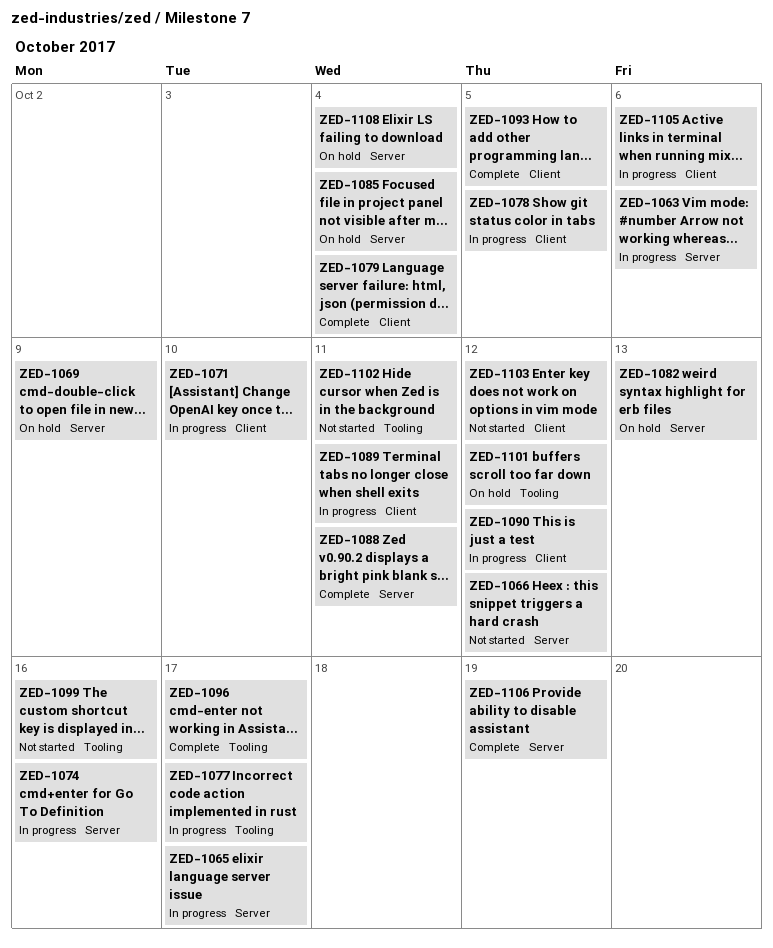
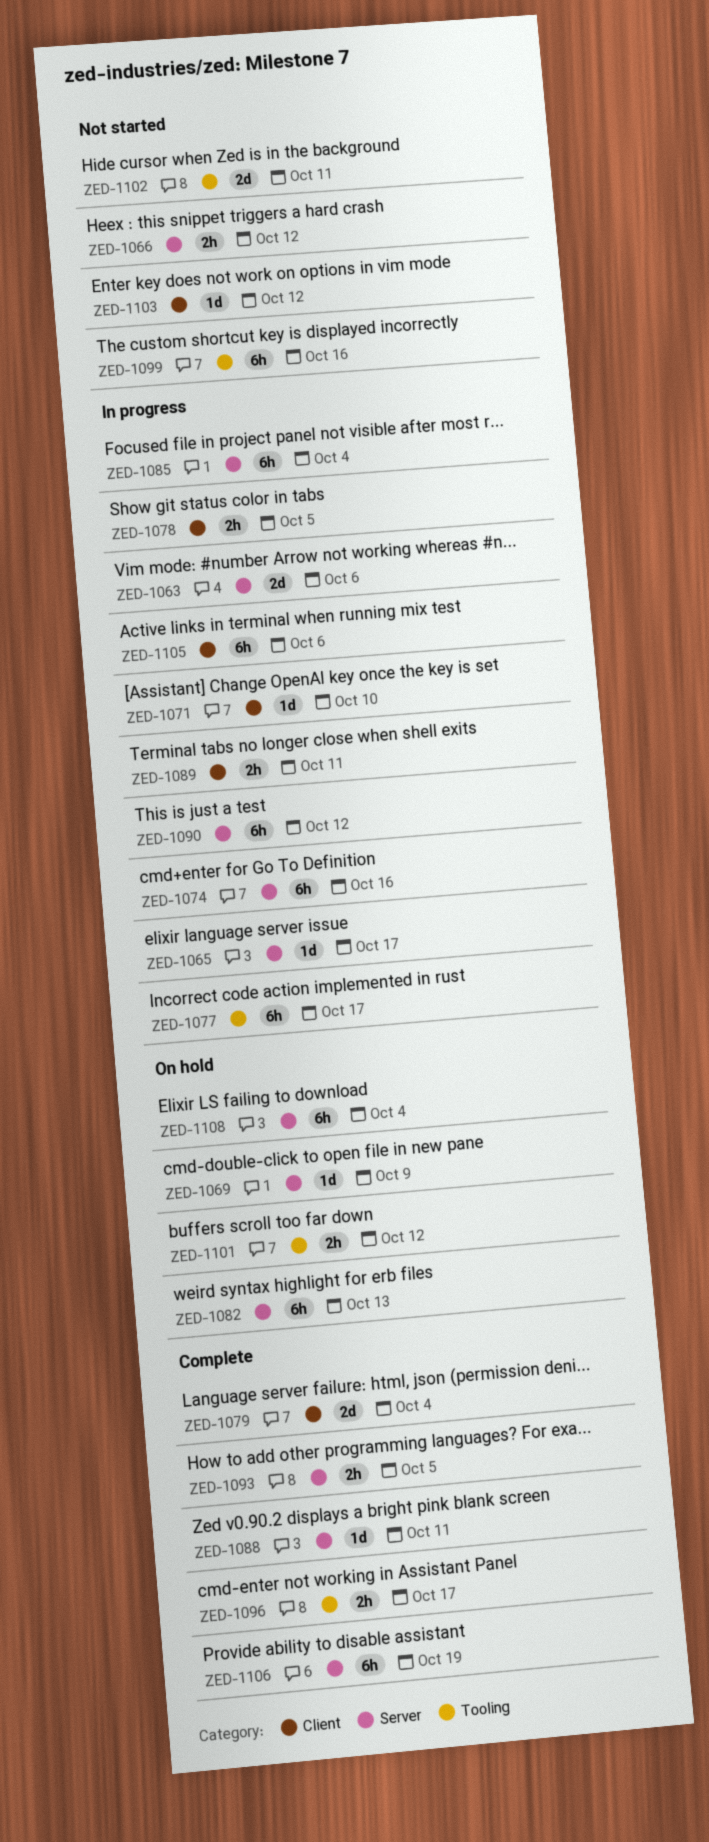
ZED-1085, status: On hold -> In progress
ZED-1090, label: Client -> Server
ZED-1093, label: Client -> Server

